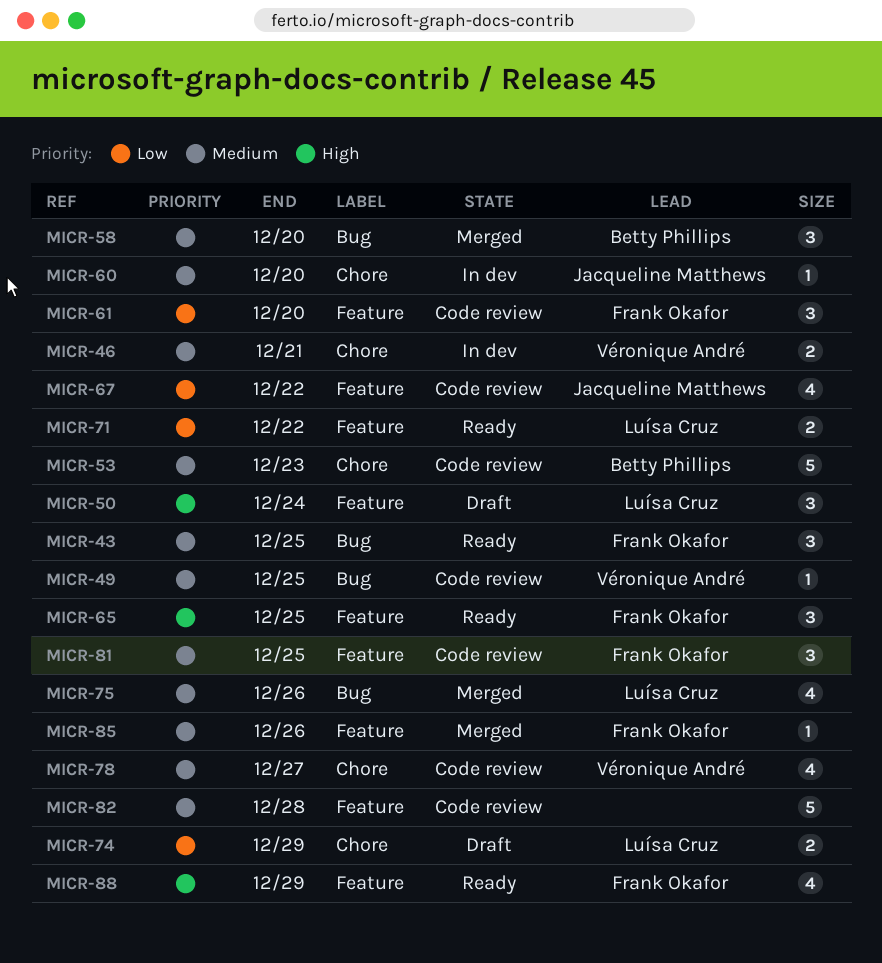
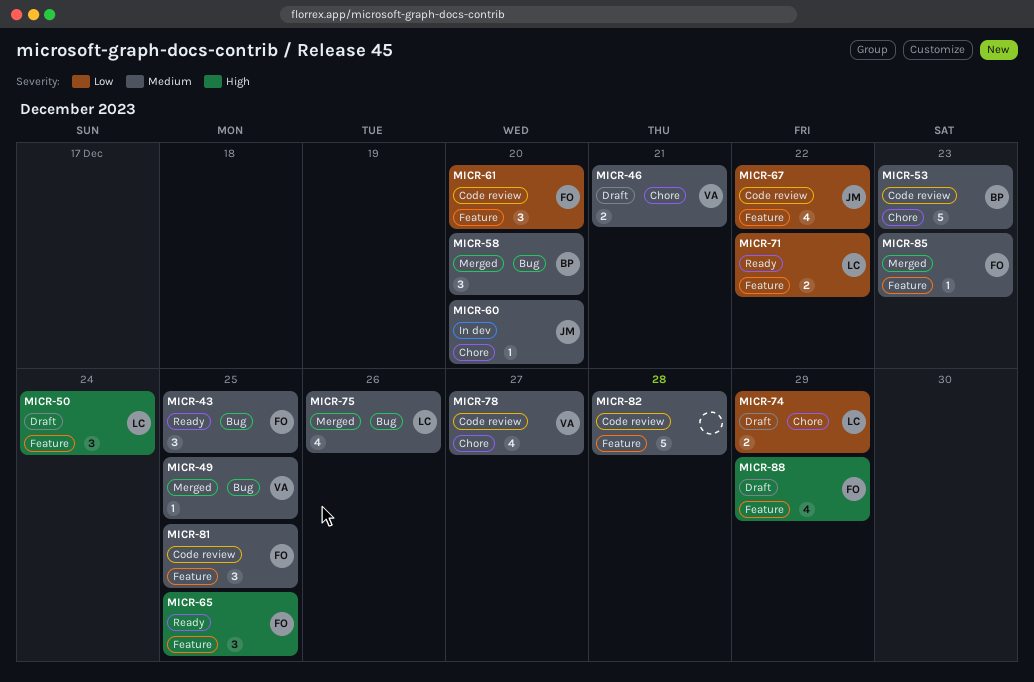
MICR-46, status: In dev -> Draft
MICR-49, status: Code review -> Merged
MICR-85, due: Dec 26 -> Dec 23
MICR-88, status: Ready -> Draft

